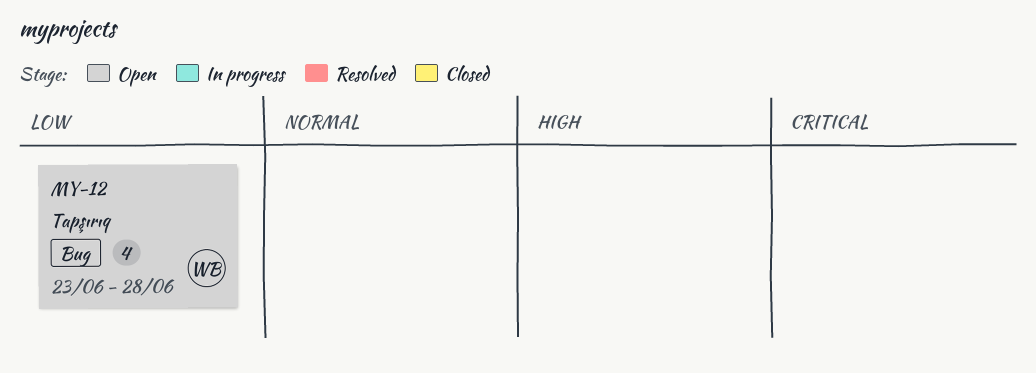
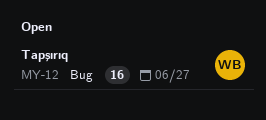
MY-12, estimate: 4 -> 16
MY-12, due: Jun 28 -> Jun 27

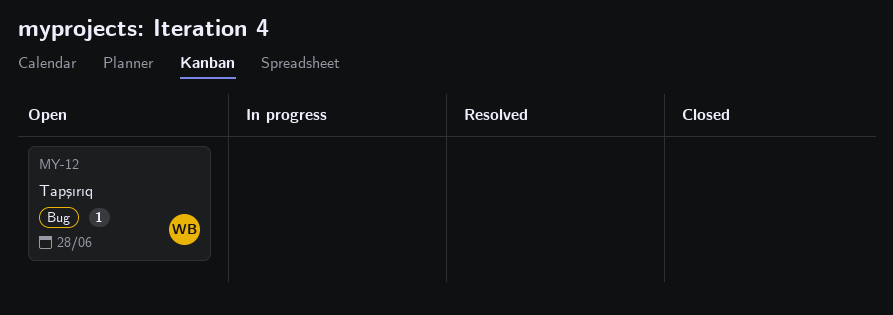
MY-12, estimate: 16 -> 1
MY-12, due: Jun 27 -> Jun 28

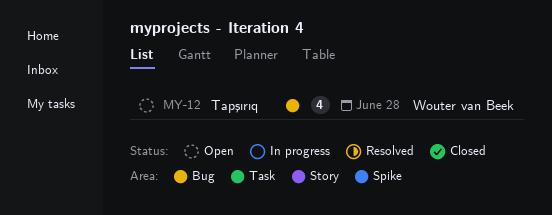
MY-12, estimate: 1 -> 4

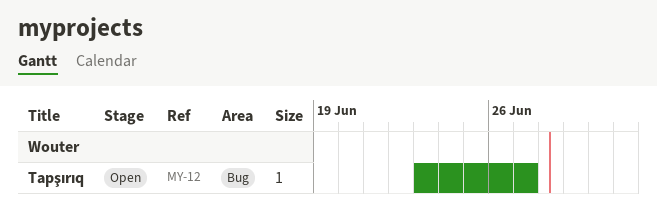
MY-12, estimate: 4 -> 1
MY-12, due: Jun 28 -> Jun 27

